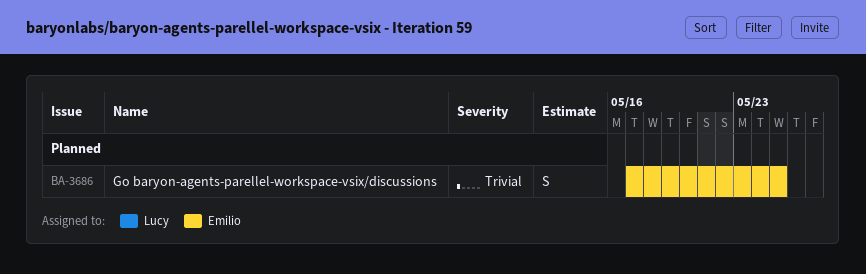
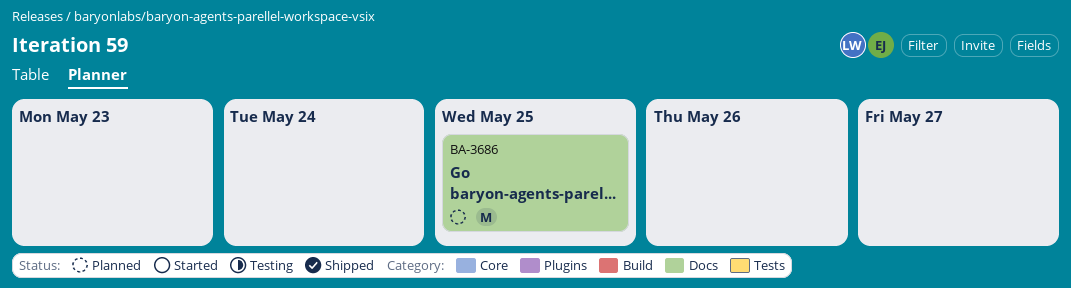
BA-3686, estimate: S -> M

